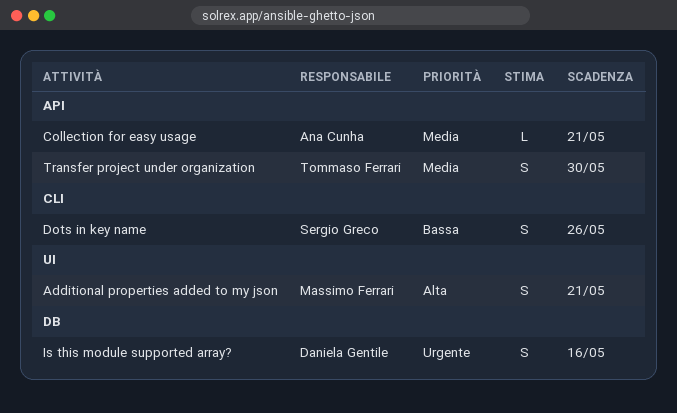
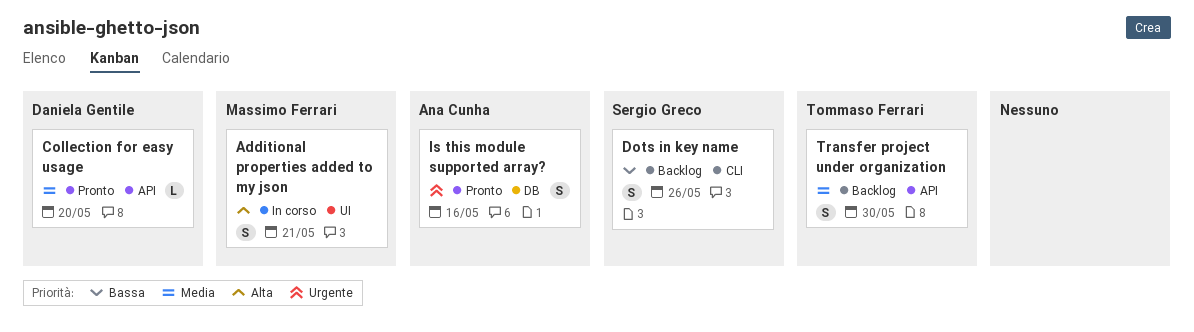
Collection for easy usage, owner: Ana Cunha -> Daniela Gentile
Collection for easy usage, due: May 21 -> May 20
Is this module supported array?, owner: Daniela Gentile -> Ana Cunha

